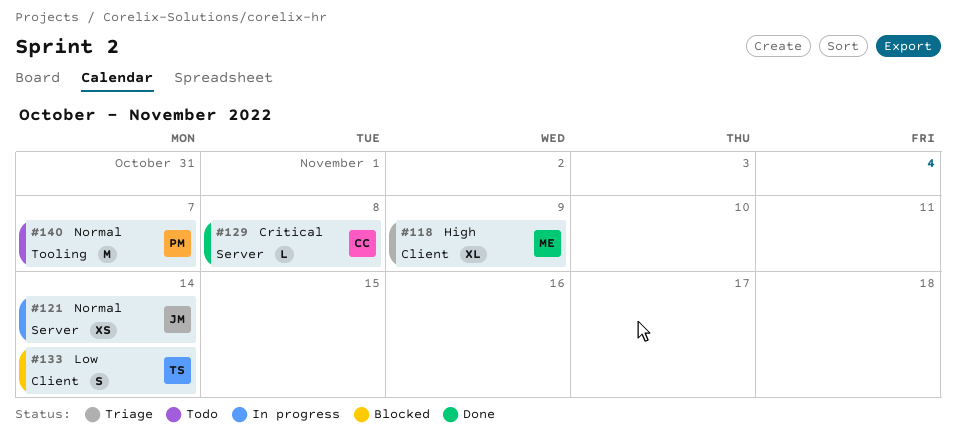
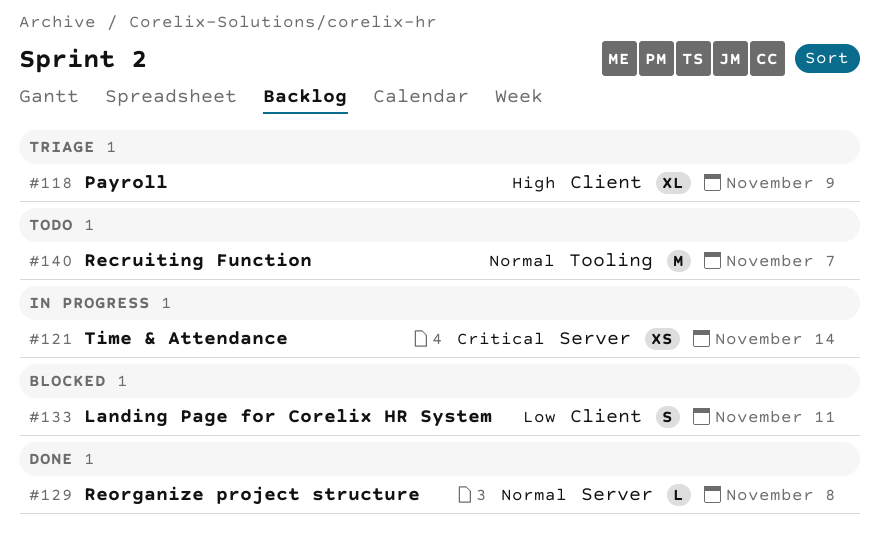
#121, priority: Normal -> Critical
#129, priority: Critical -> Normal
#133, due: Nov 14 -> Nov 11

